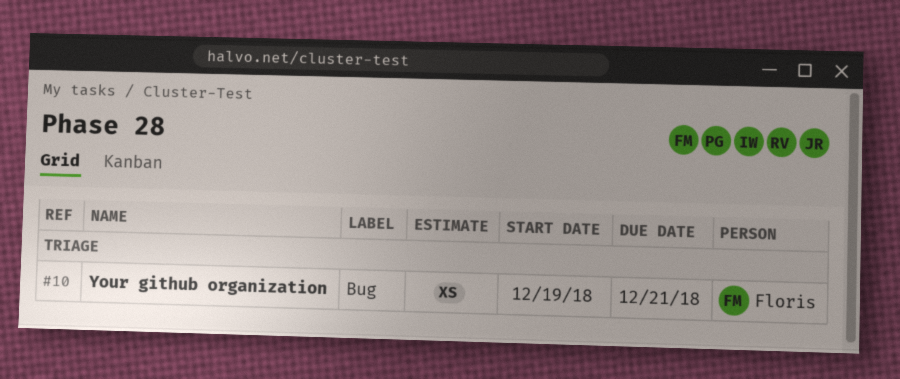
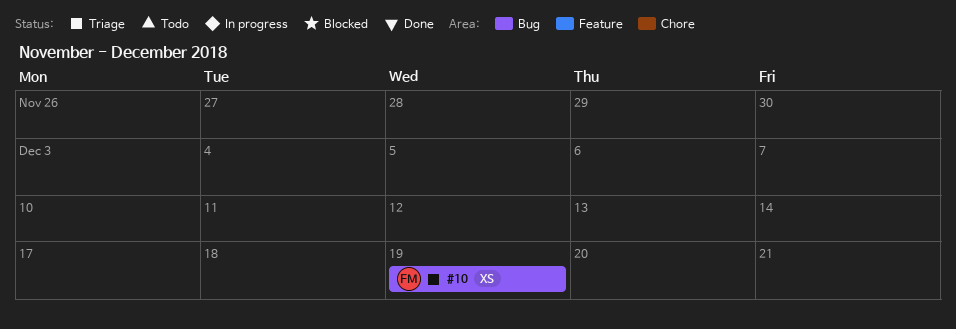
#10, due: Dec 21 -> Dec 19

